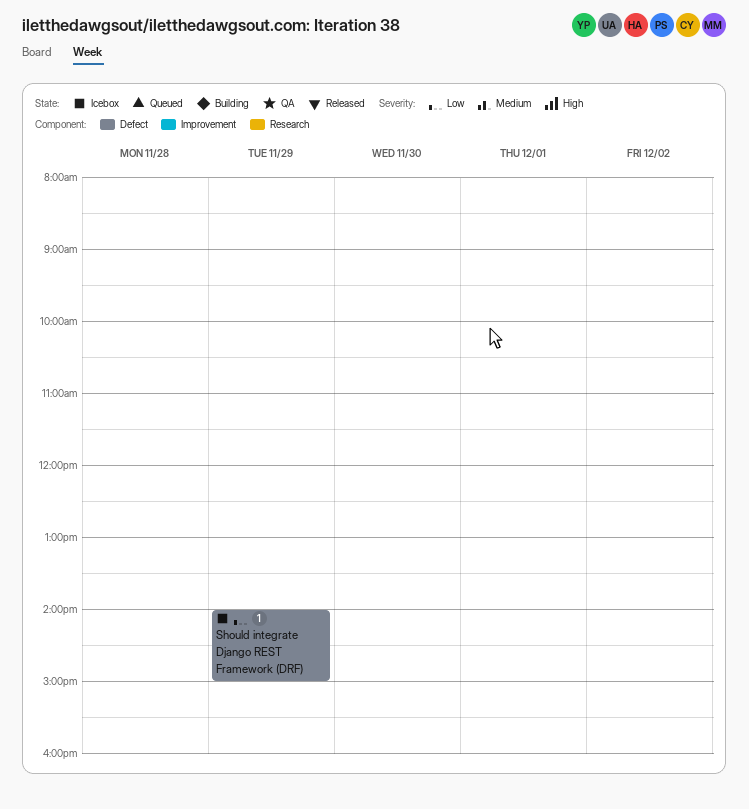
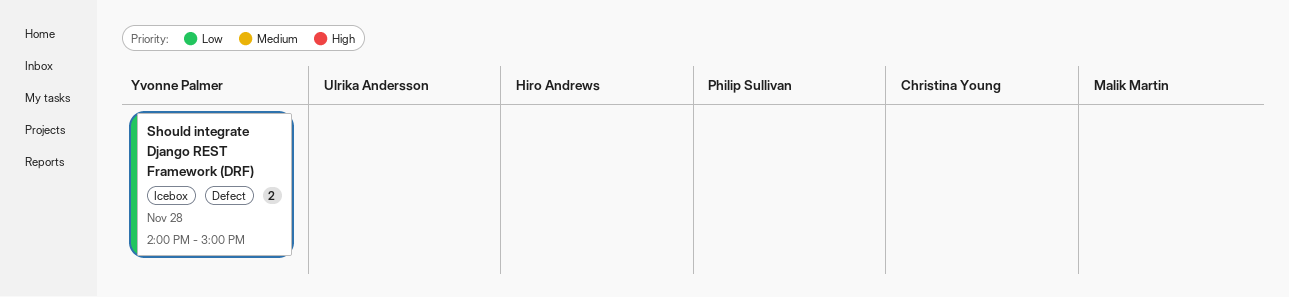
Should integrate Django REST Framework (DRF), estimate: 1 -> 2
Should integrate Django REST Framework (DRF), day: Nov 29 -> Nov 28

